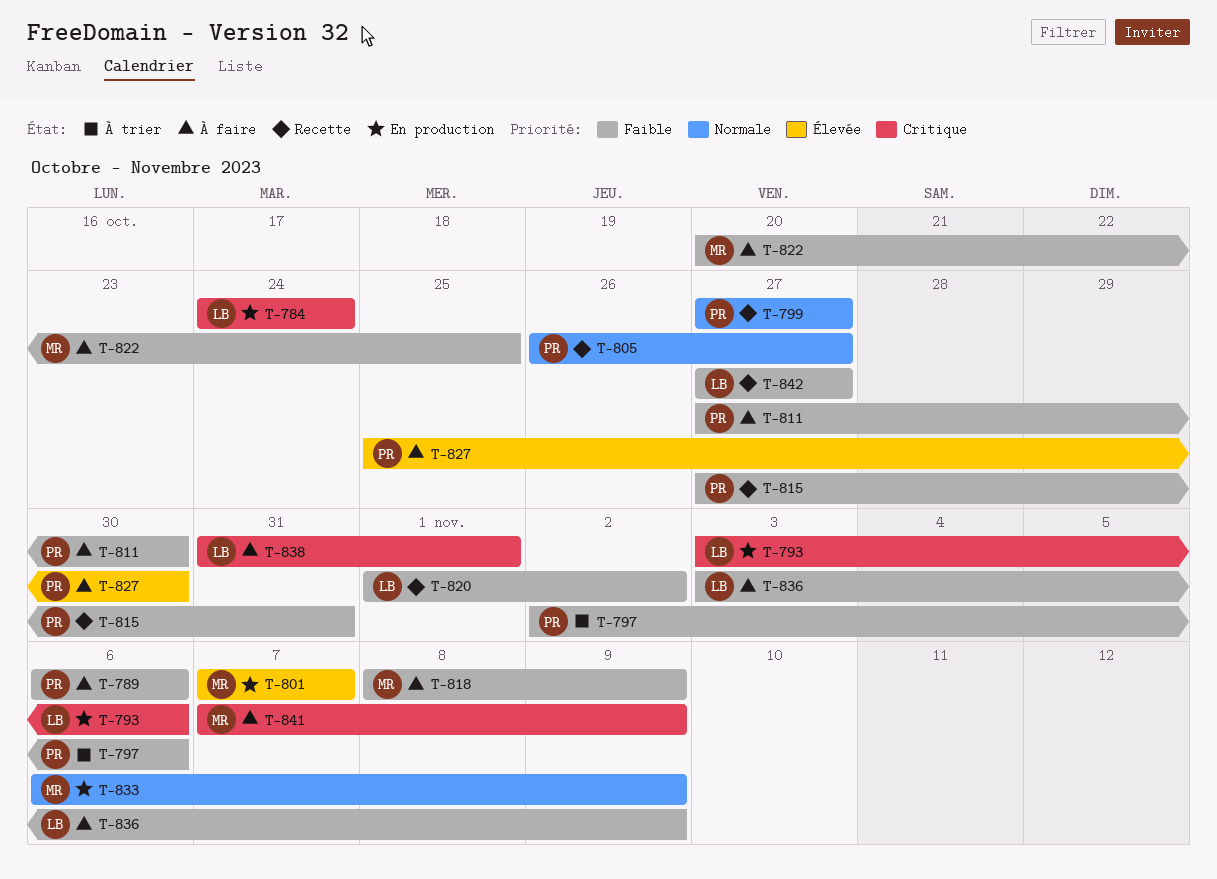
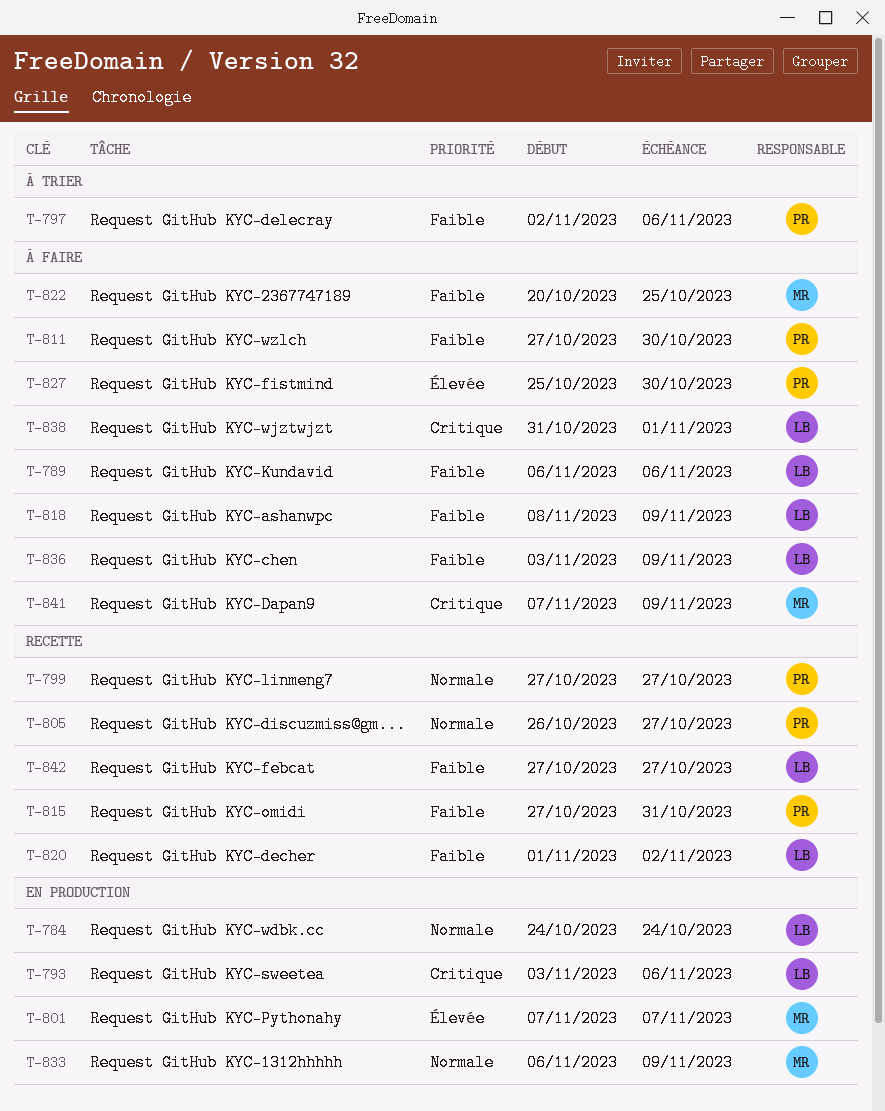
T-784, priority: Critique -> Normale
T-789, owner: PR -> LB
T-818, owner: MR -> LB

